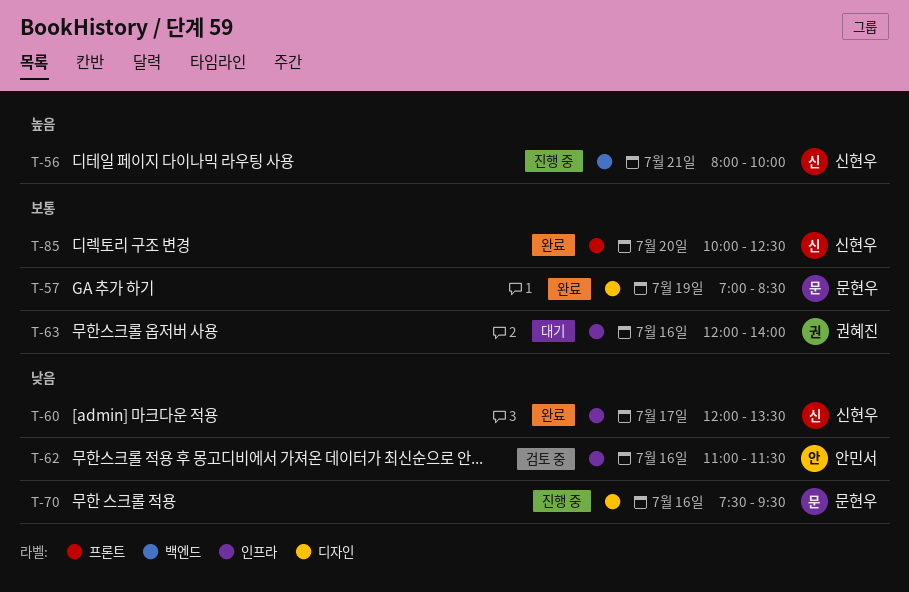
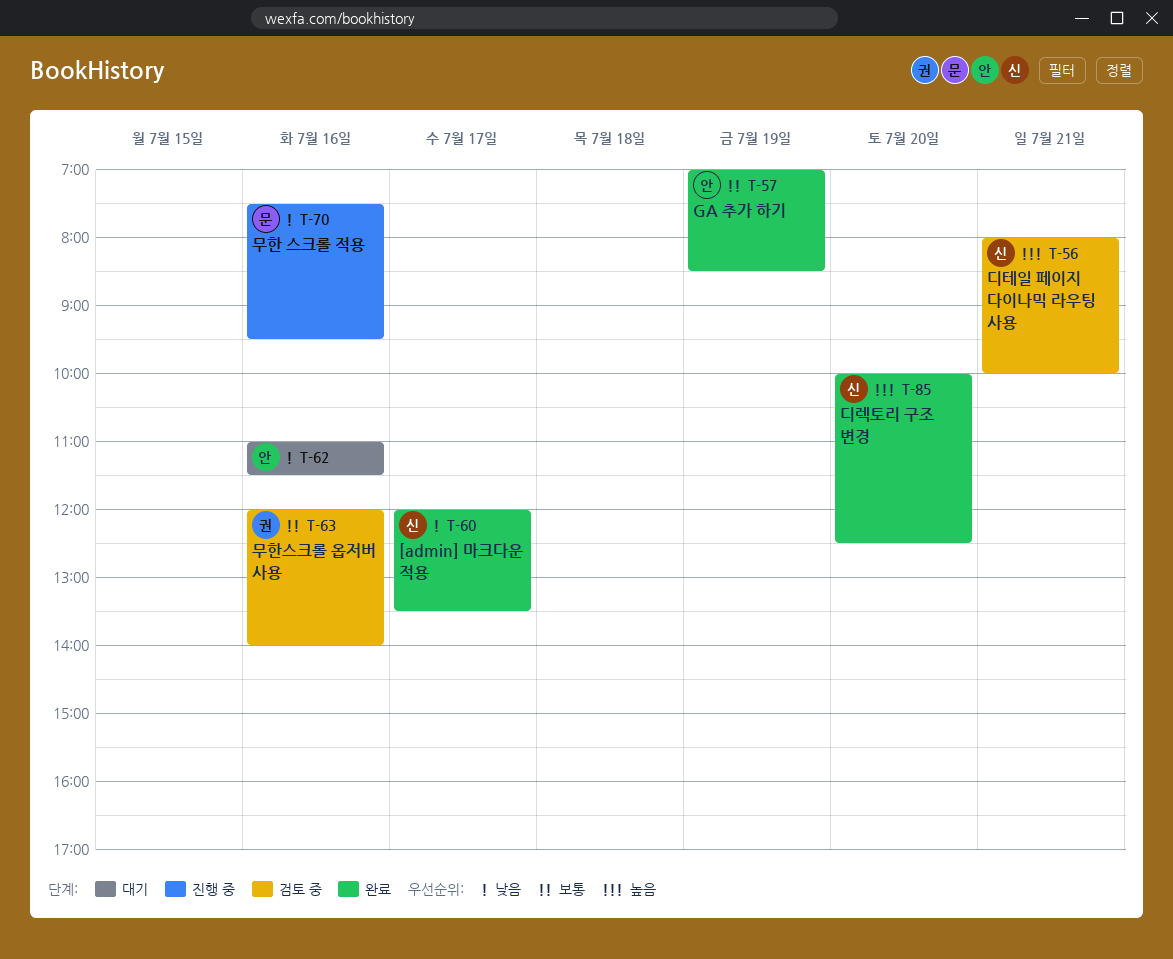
T-56, status: 진행 중 -> 검토 중
T-57, owner: 문현우 -> 안민서
T-62, status: 검토 중 -> 대기
T-63, status: 대기 -> 검토 중
T-85, priority: 보통 -> 높음

